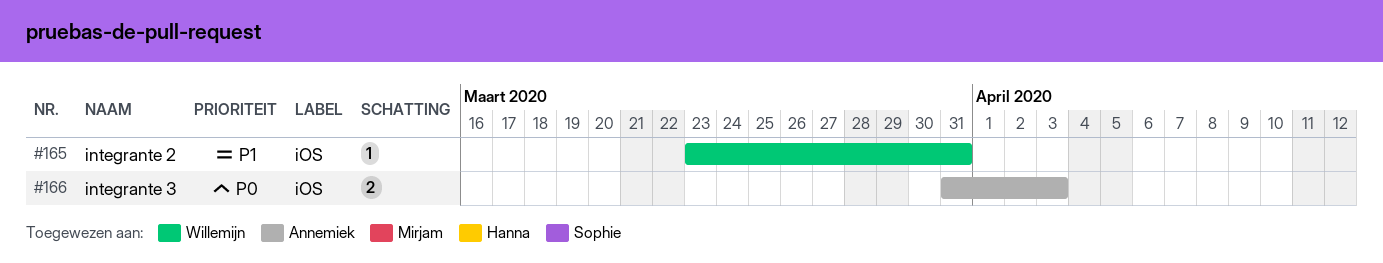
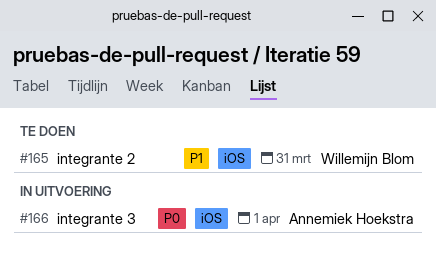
#166, due: Apr 3 -> Apr 1

